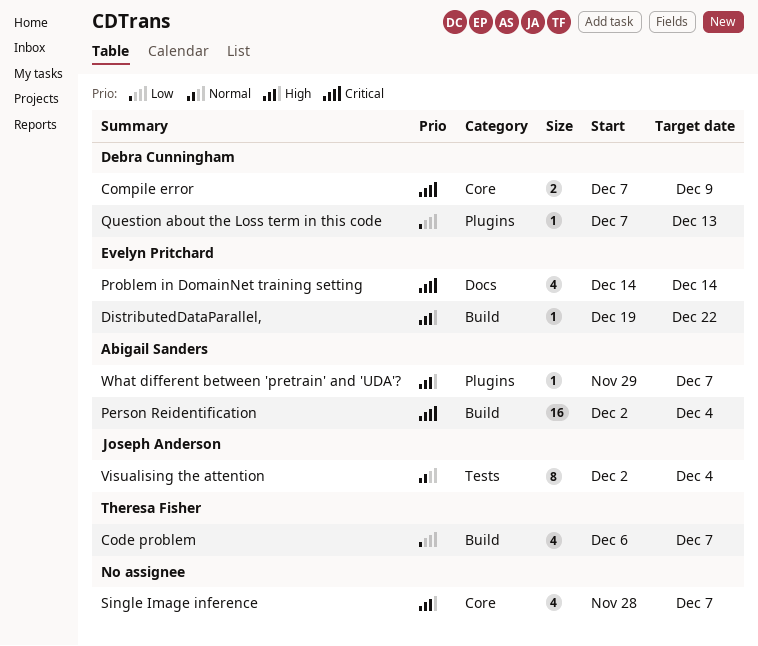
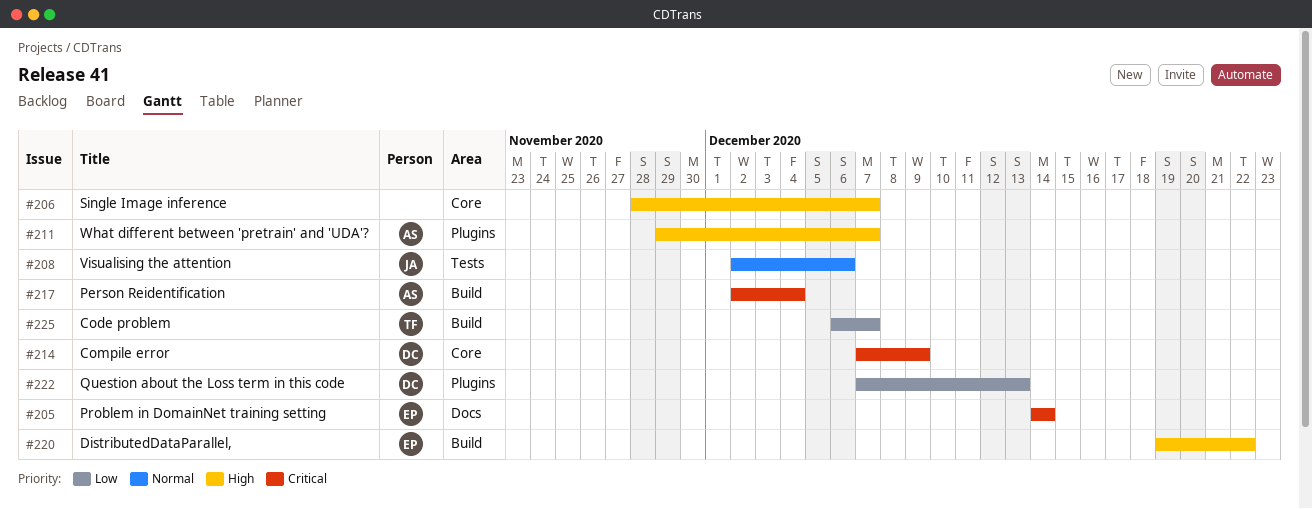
Visualising the attention, due: Dec 4 -> Dec 6

